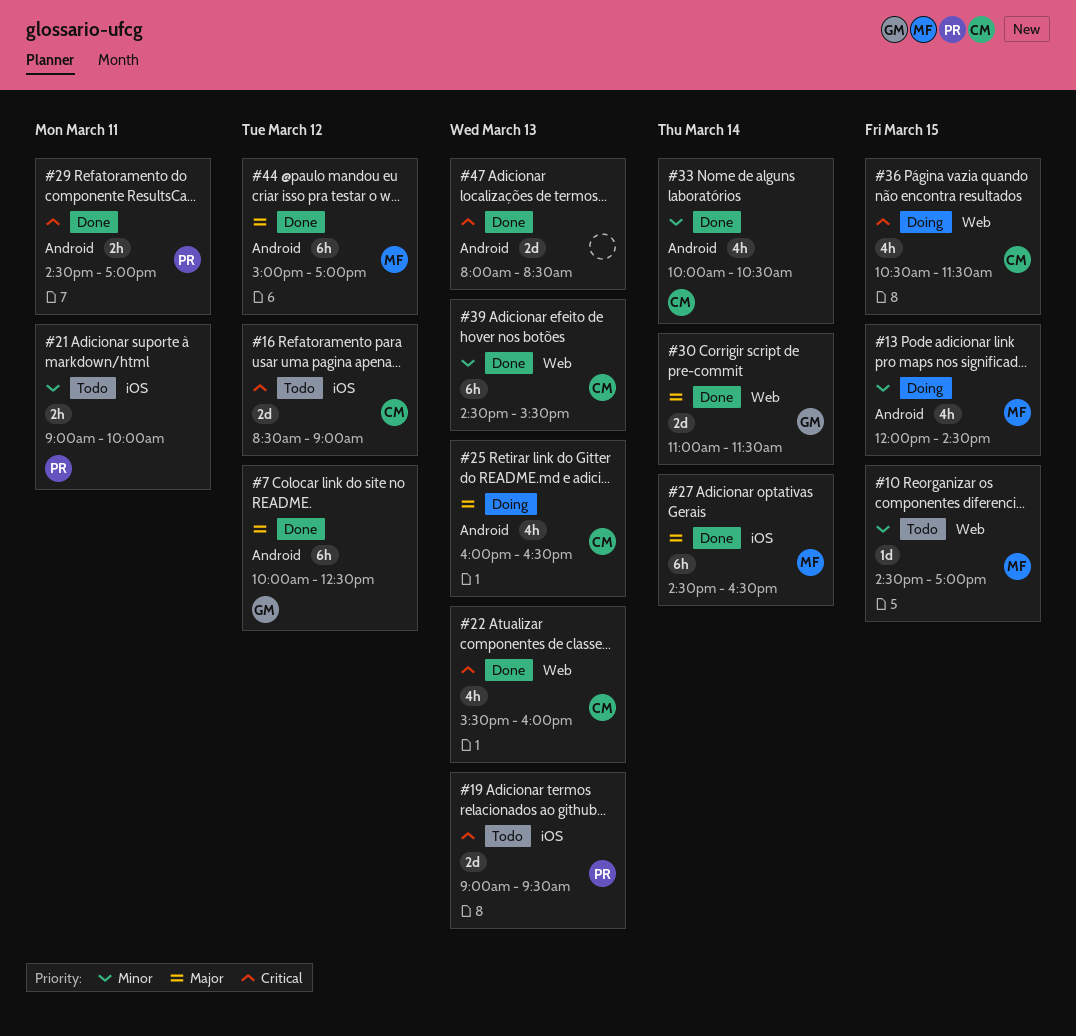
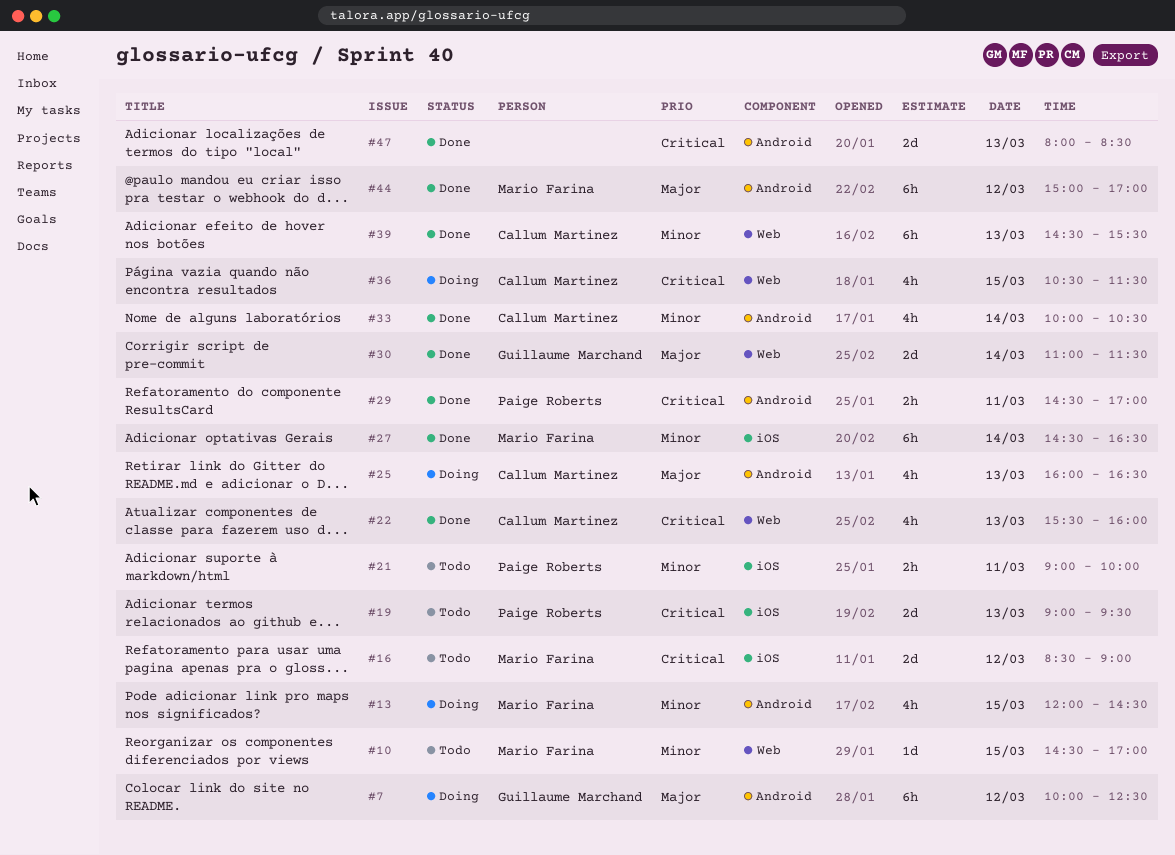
#7, status: Done -> Doing
#16, owner: Callum Martinez -> Mario Farina
#27, priority: Major -> Minor

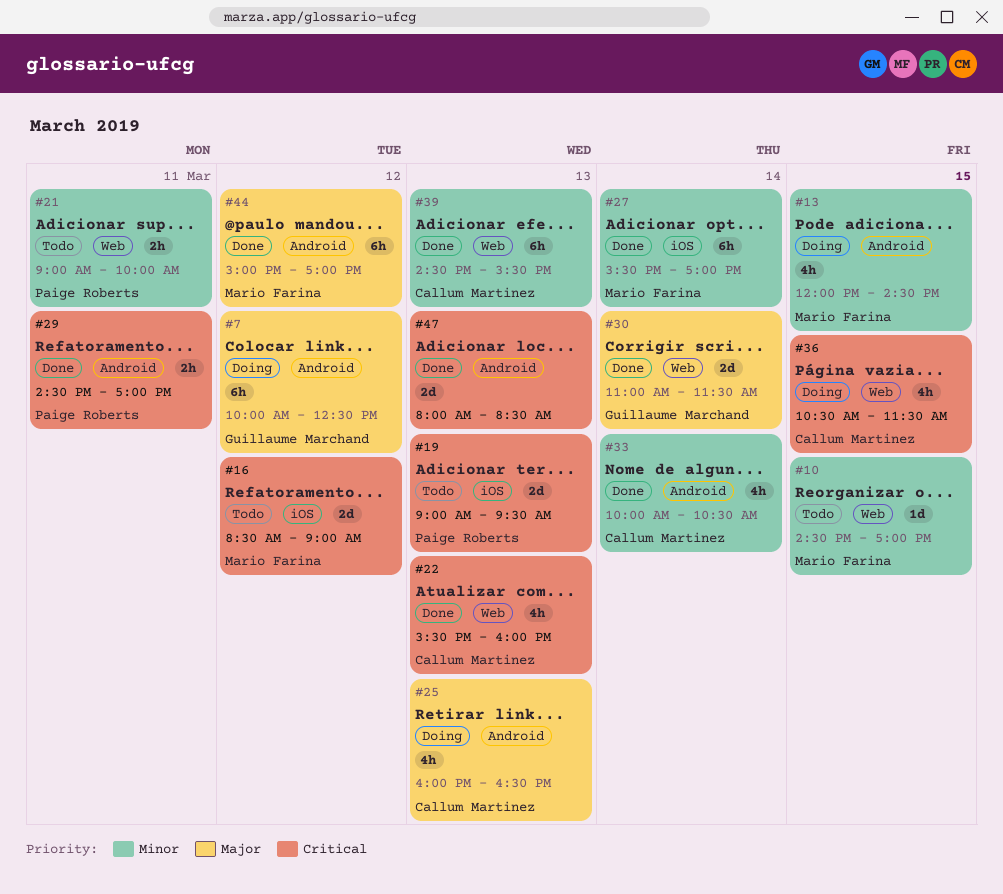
#21, label: iOS -> Web
#27, begins: 14:30 -> 15:30
#27, ends: 16:30 -> 17:00

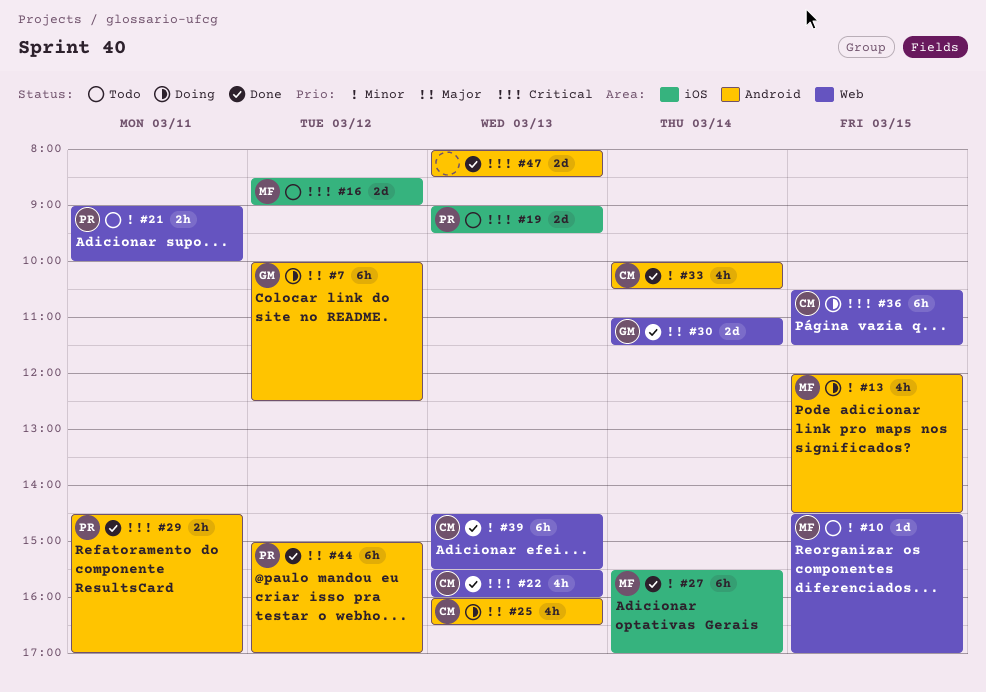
#36, estimate: 4h -> 6h
#44, owner: Mario Farina -> Paige Roberts

